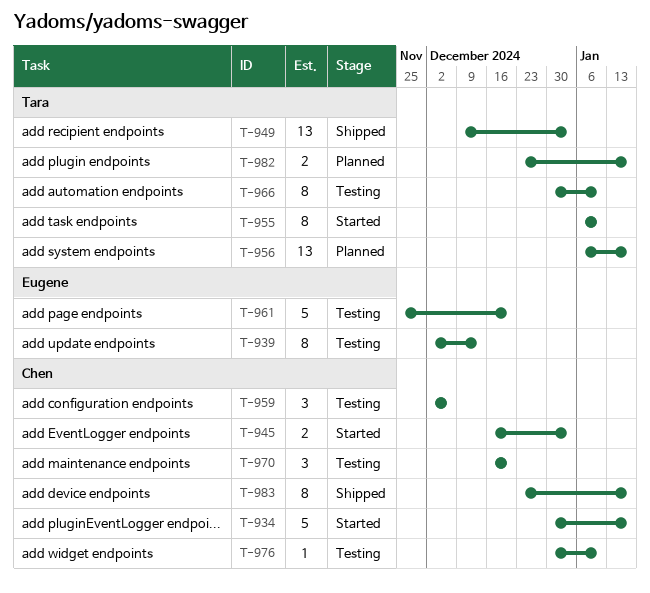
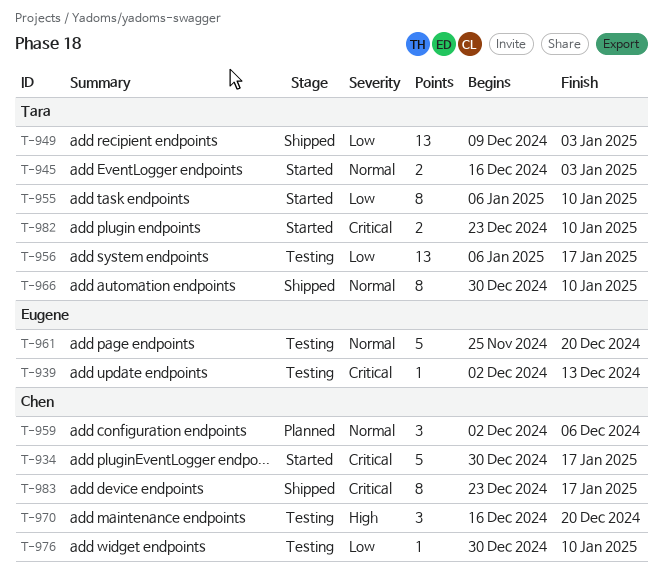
T-939, estimate: 8 -> 1
T-945, owner: Chen -> Tara
T-956, status: Planned -> Testing
T-959, status: Testing -> Planned
T-966, status: Testing -> Shipped
T-982, status: Planned -> Started
T-982, due: Jan 17 -> Jan 10

